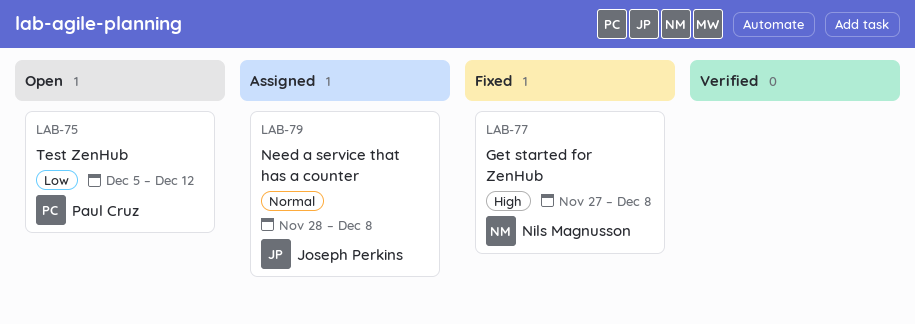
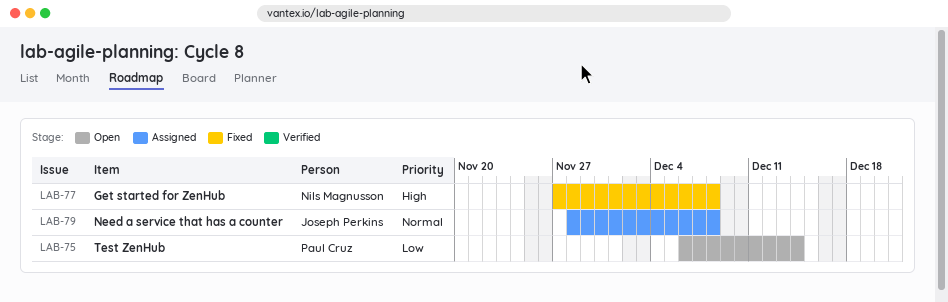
LAB-75, start: Dec 5 -> Dec 6
LAB-75, due: Dec 12 -> Dec 14

